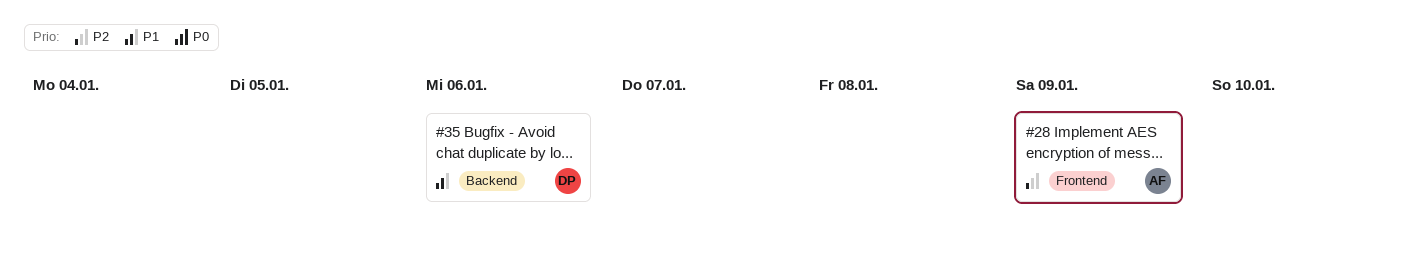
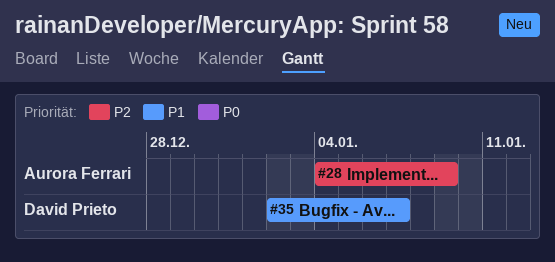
#35, due: Jan 6 -> Jan 7

